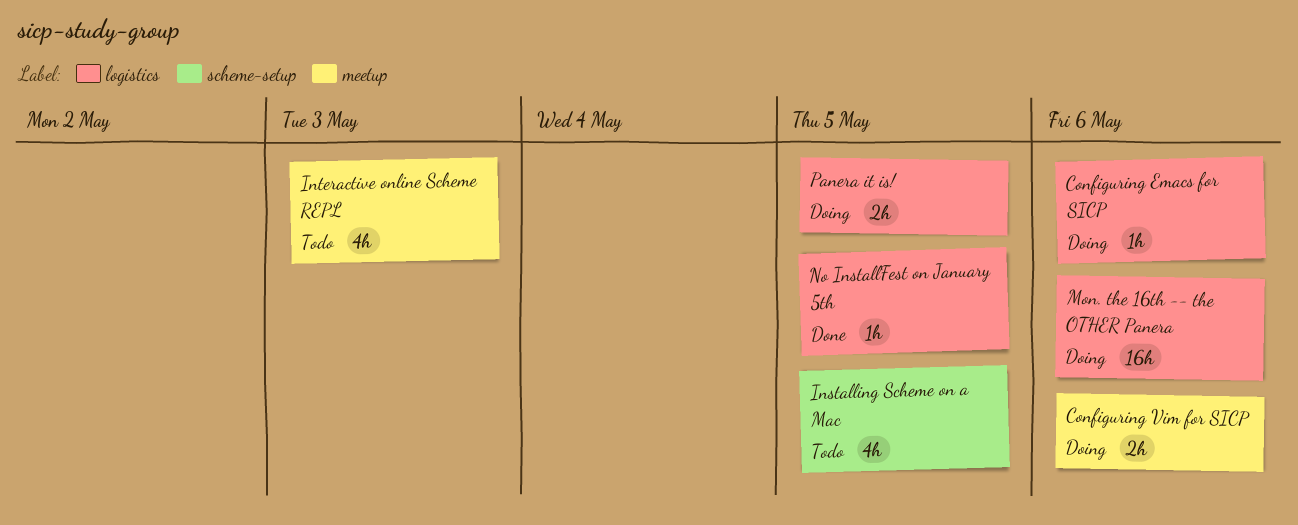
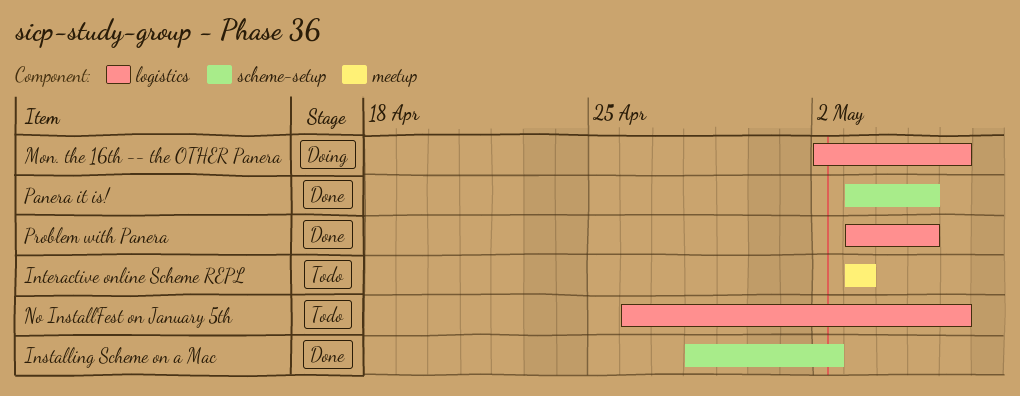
Configuring Emacs for SICP: present -> none
Configuring Vim for SICP: present -> none
Installing Scheme on a Mac, status: Todo -> Done
Installing Scheme on a Mac, due: May 5 -> May 2
No InstallFest on January 5th, status: Done -> Todo
No InstallFest on January 5th, due: May 5 -> May 6
Panera it is!, status: Doing -> Done
Panera it is!, label: logistics -> scheme-setup
Problem with Panera: none -> present

